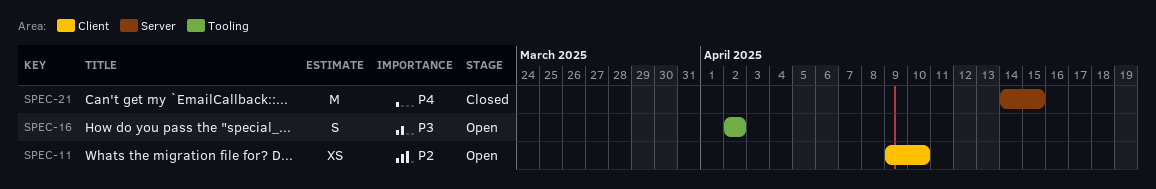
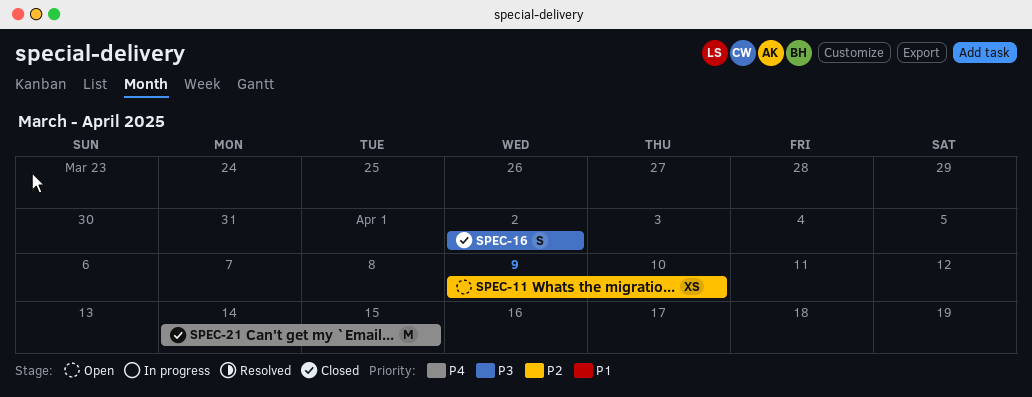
SPEC-16, status: Open -> Closed

